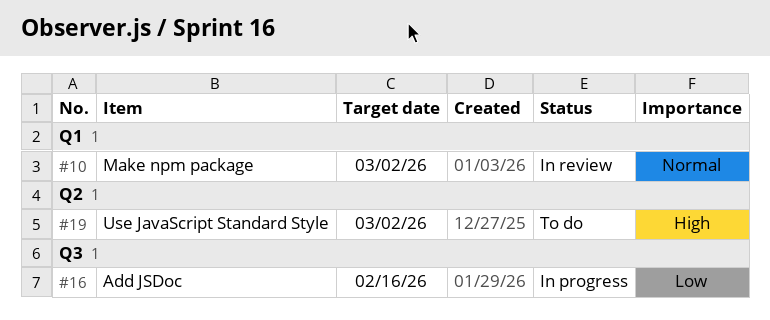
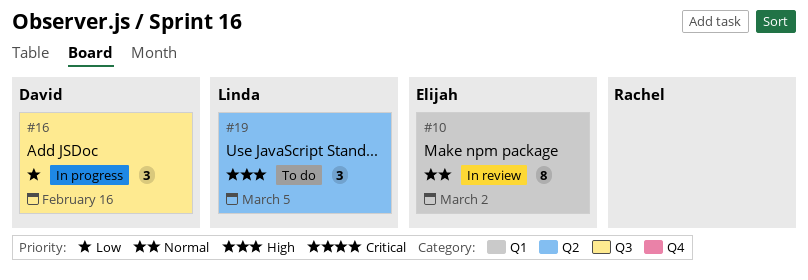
#19, due: Mar 2 -> Mar 5

